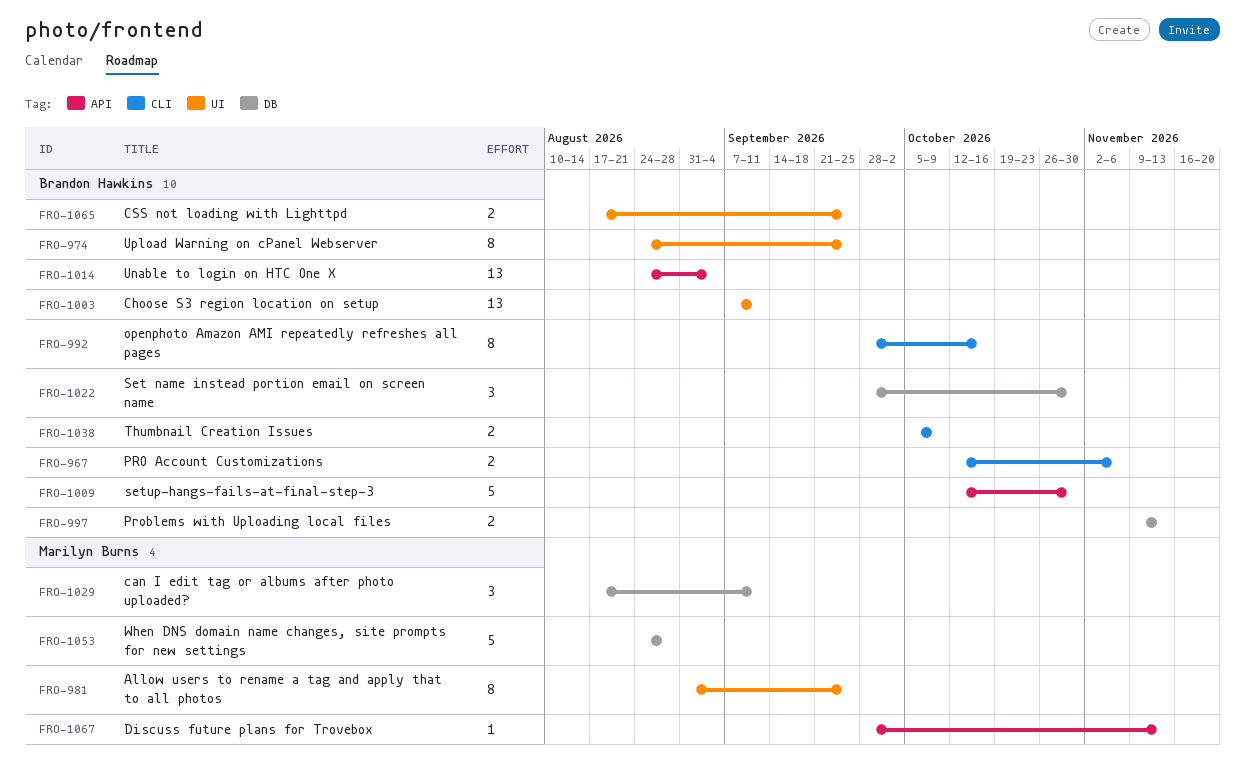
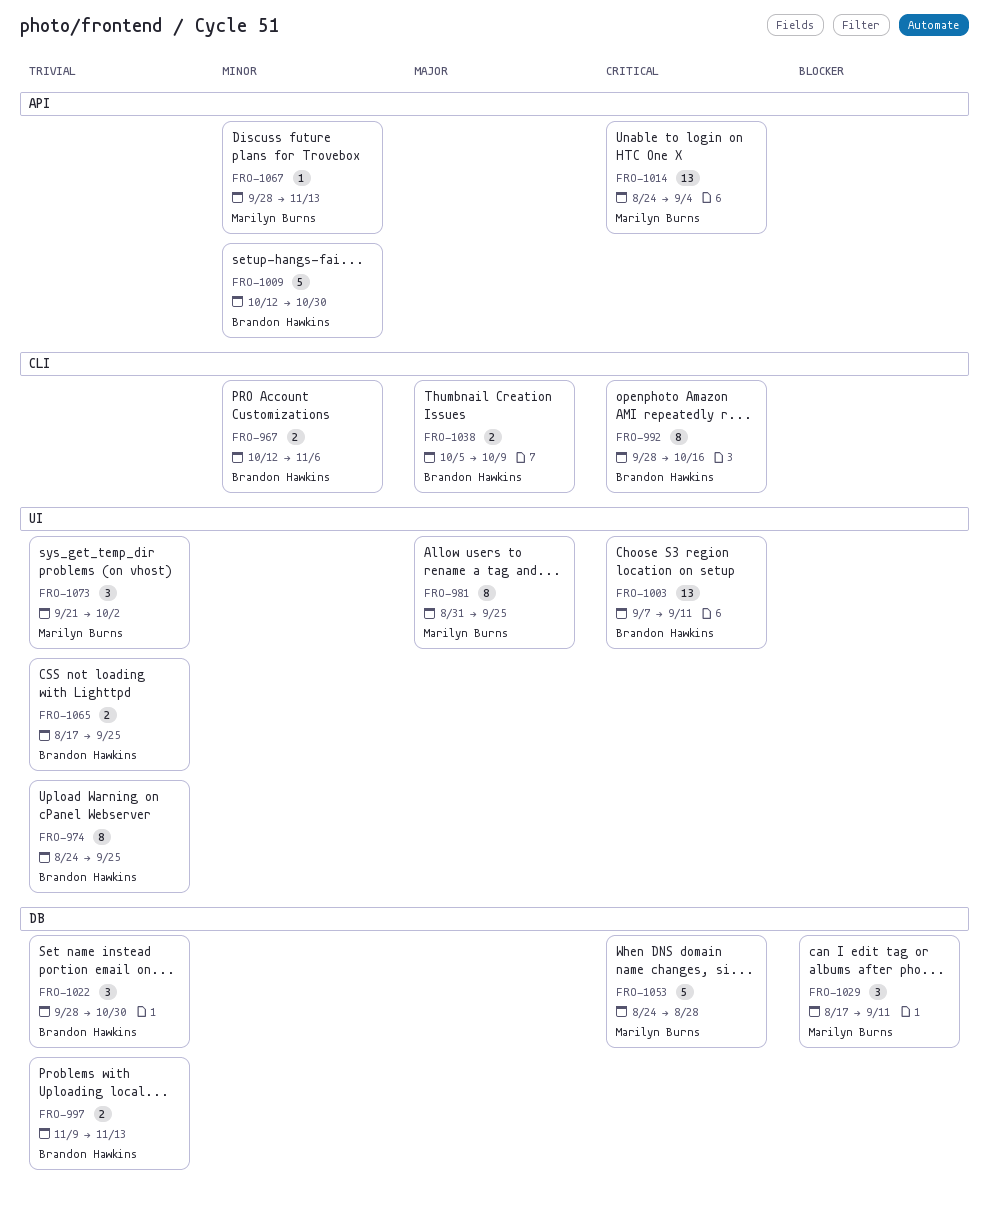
FRO-1014, owner: Brandon Hawkins -> Marilyn Burns
FRO-1073: none -> present

